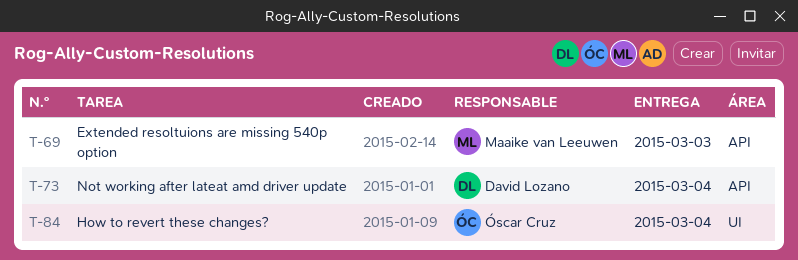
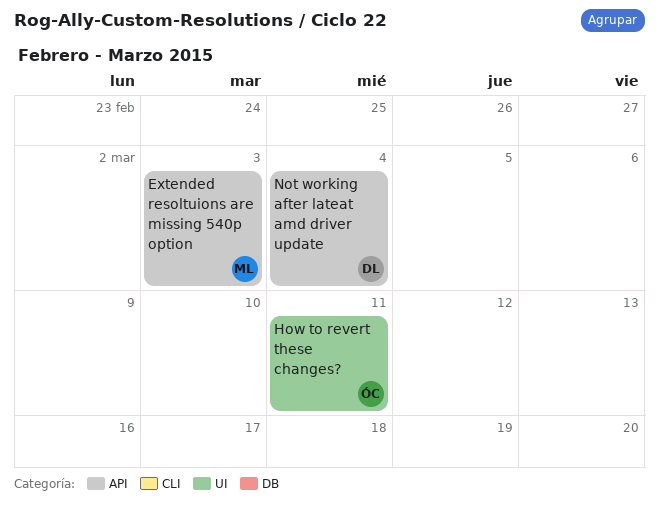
How to revert these changes?, due: Mar 4 -> Mar 11

